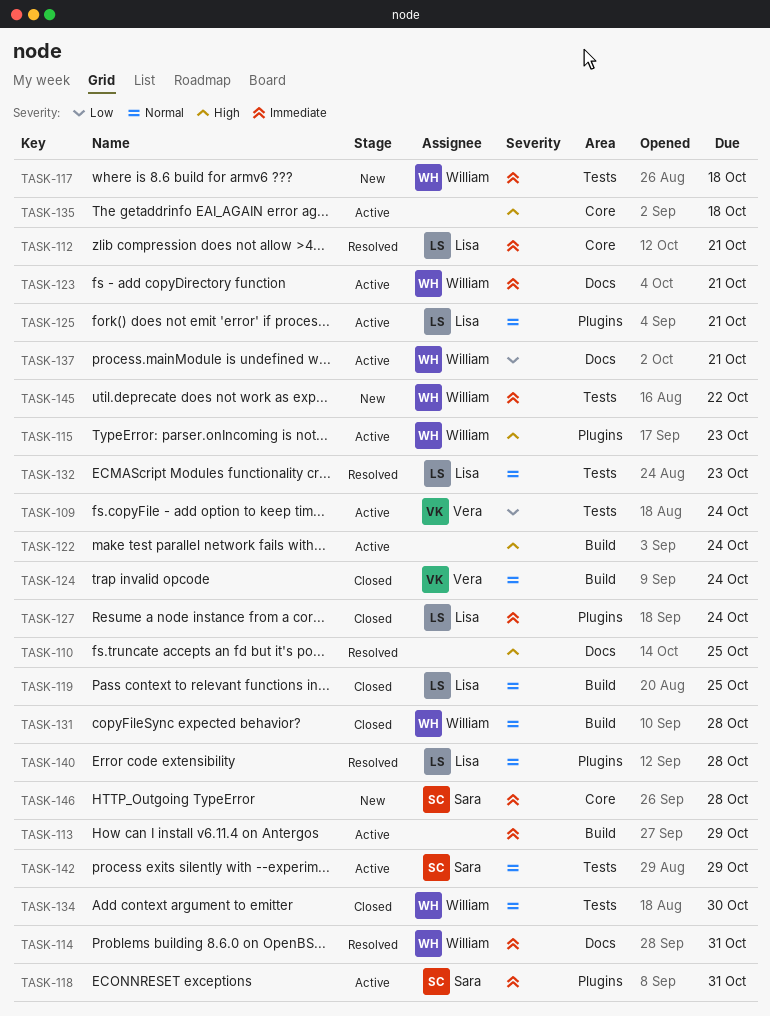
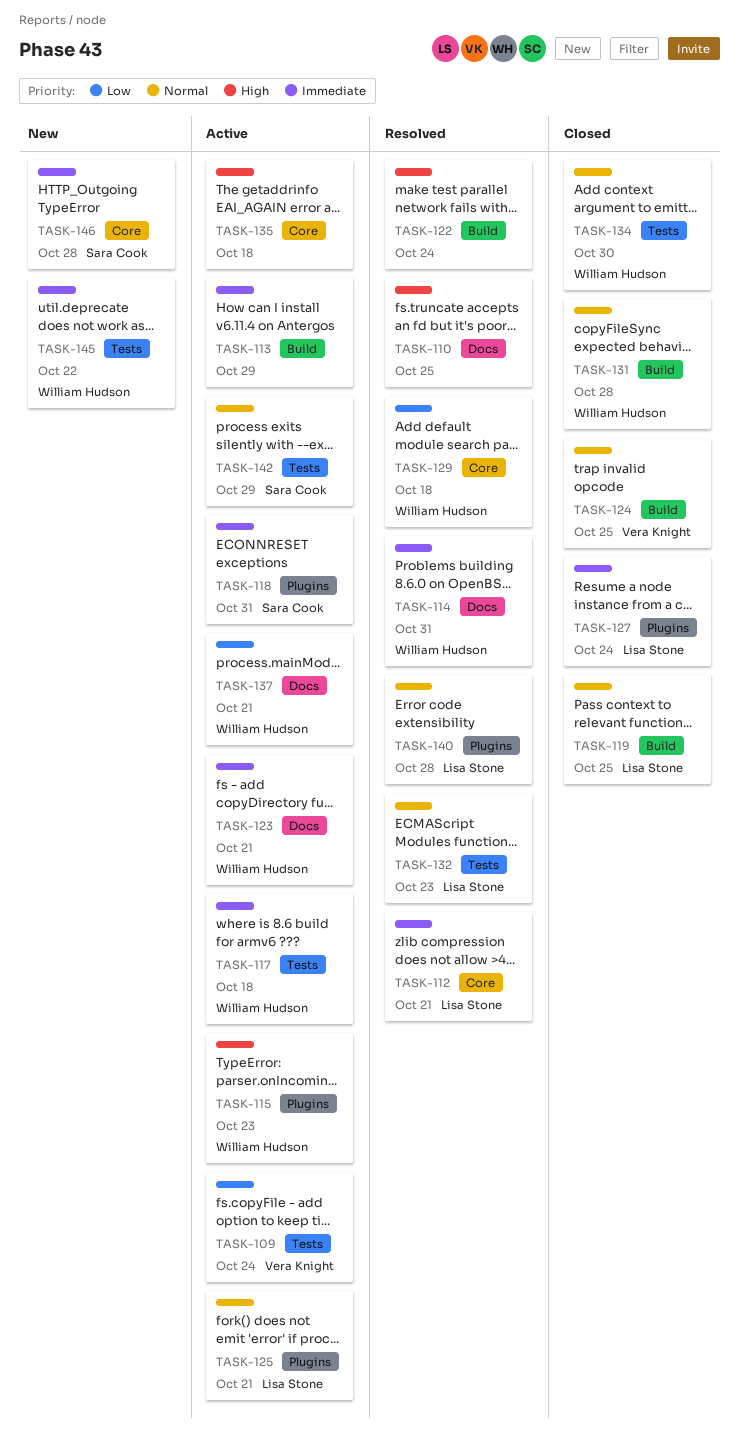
TASK-117, status: New -> Active
TASK-122, status: Active -> Resolved
TASK-124, due: Oct 24 -> Oct 25
TASK-129: none -> present

